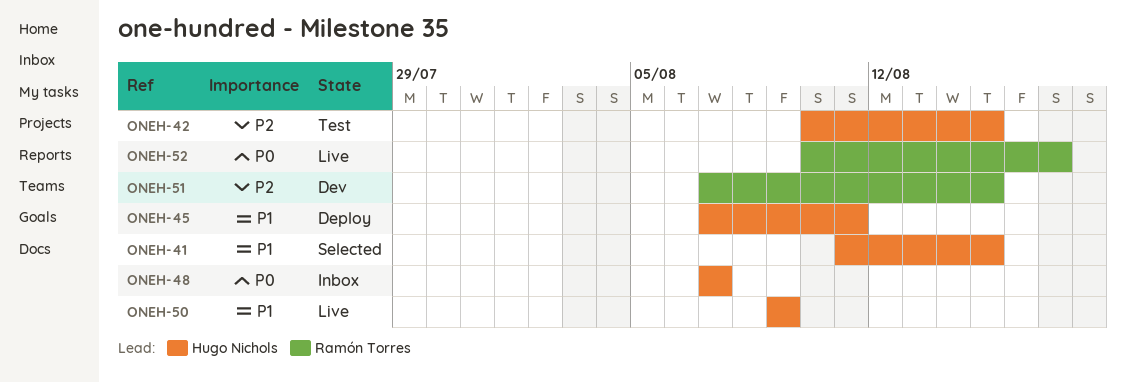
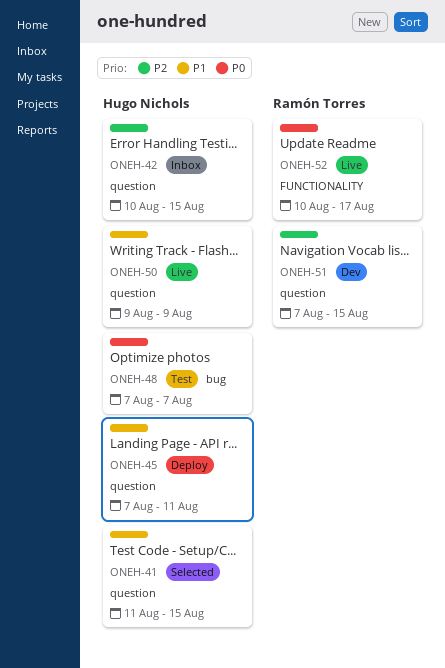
ONEH-42, status: Test -> Inbox
ONEH-48, status: Inbox -> Test

